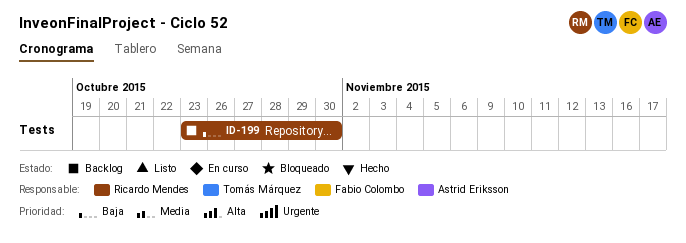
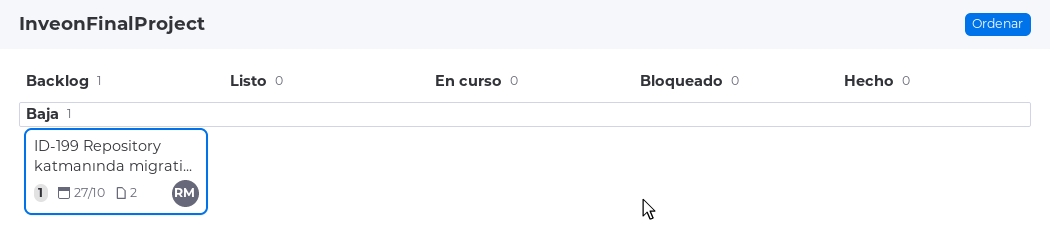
ID-199, due: Oct 30 -> Oct 27

